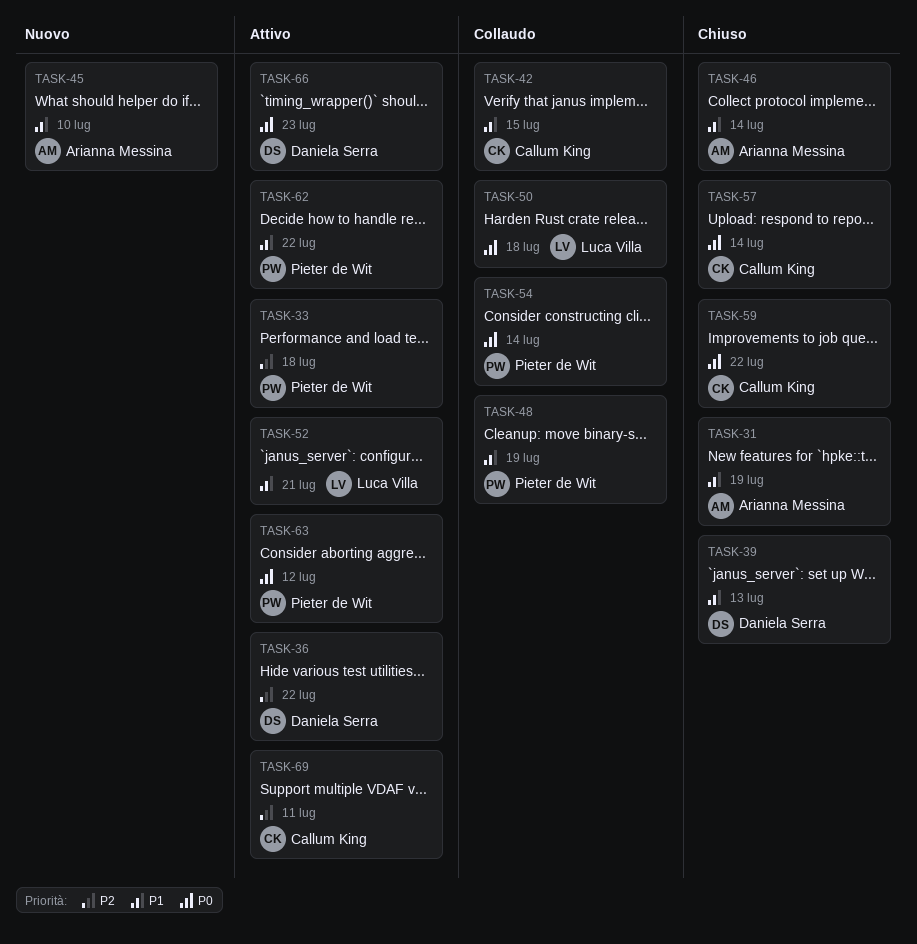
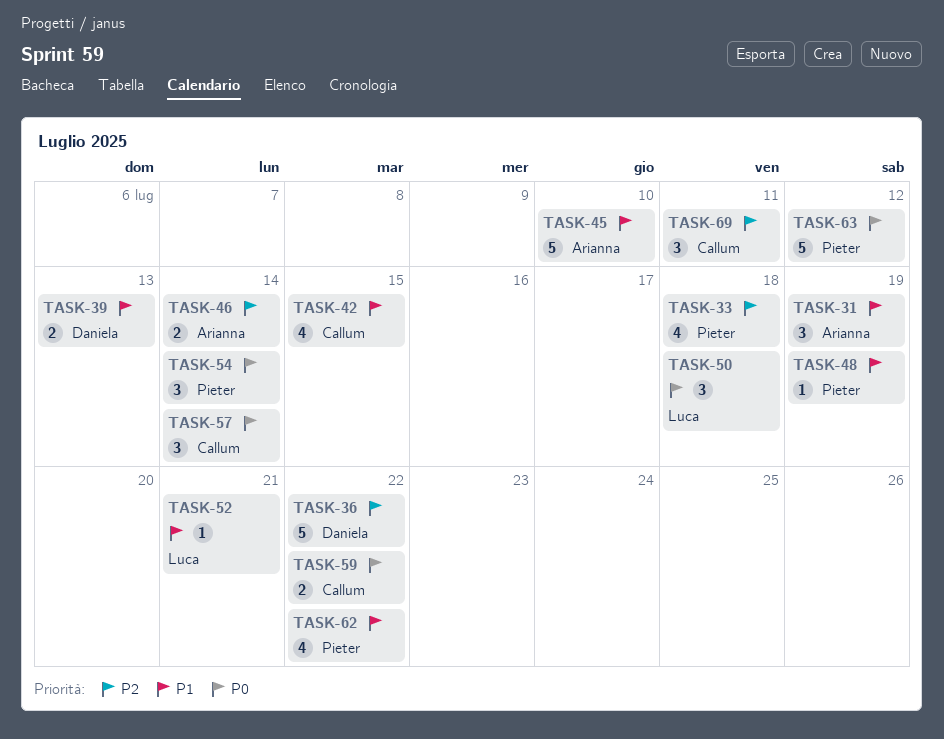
TASK-46, priority: P1 -> P2
TASK-66: present -> none

